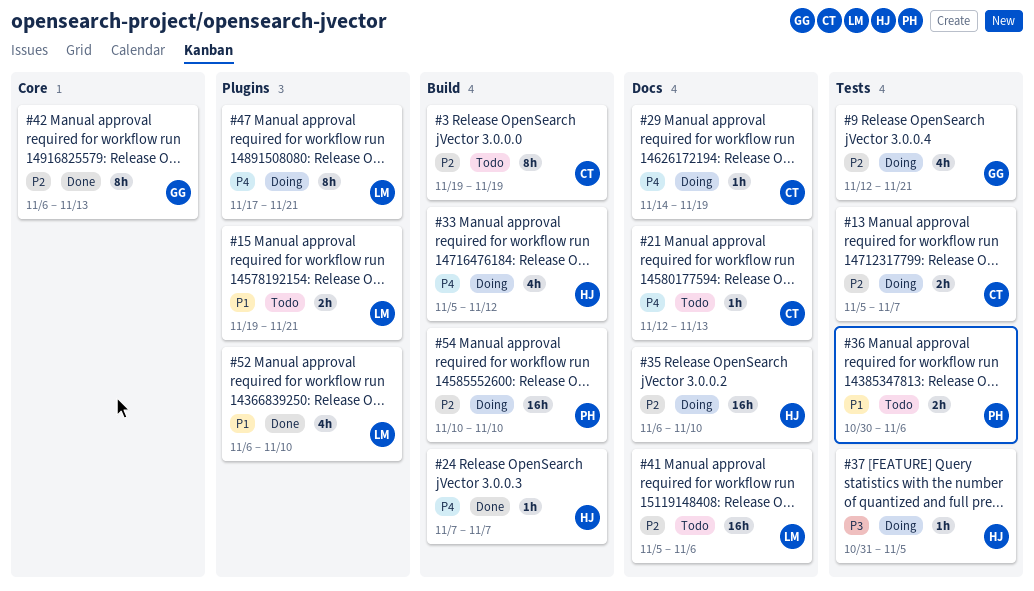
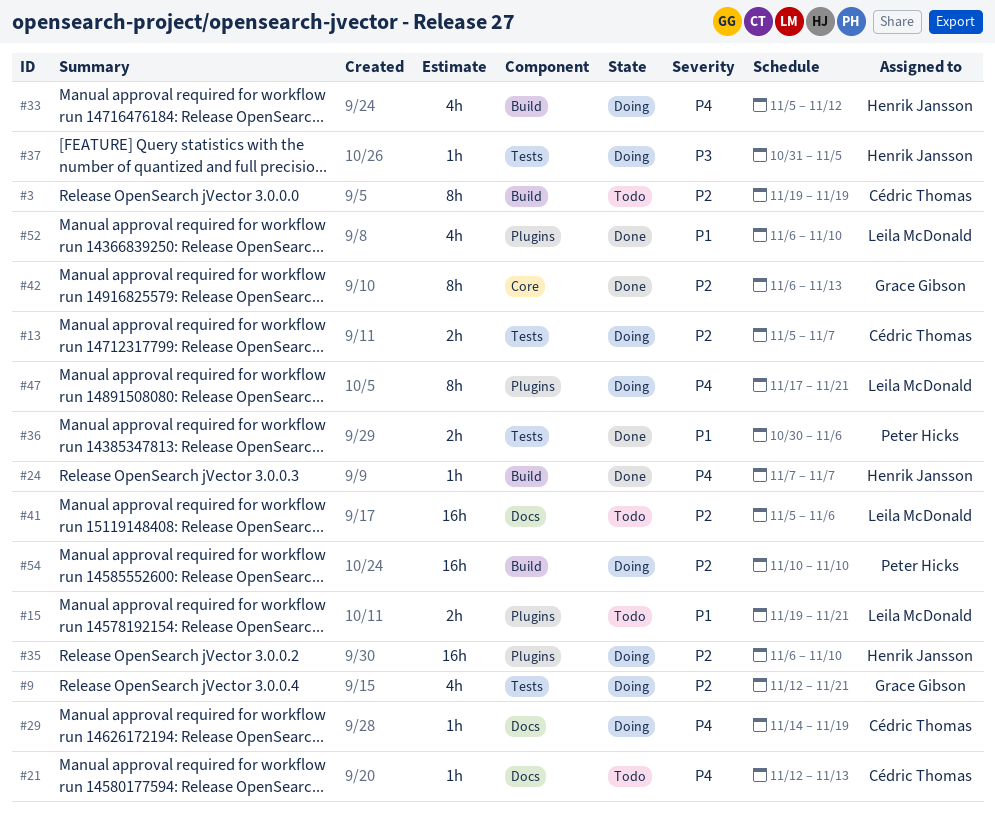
#35, label: Docs -> Plugins
#36, status: Todo -> Done

